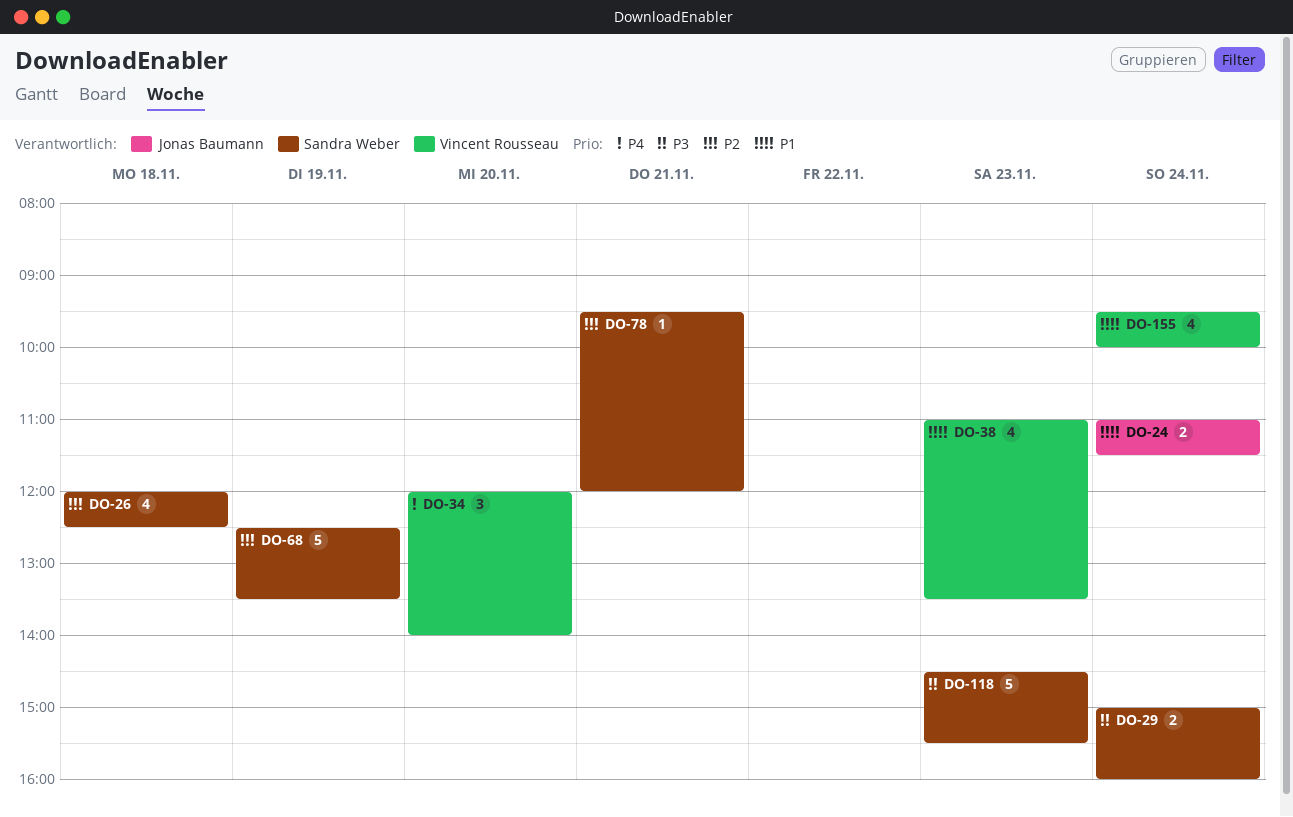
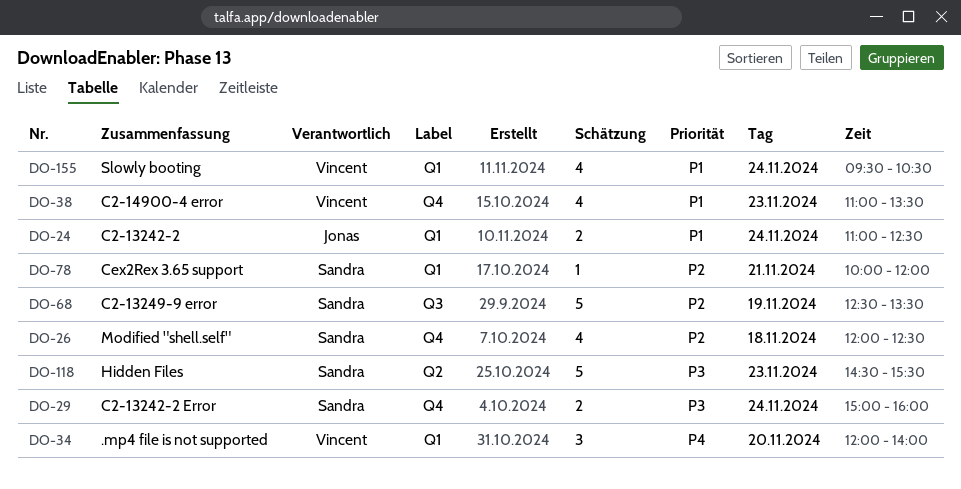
DO-24, ends: 11:30 -> 12:30
DO-78, begins: 09:30 -> 10:00
DO-155, ends: 10:00 -> 10:30

